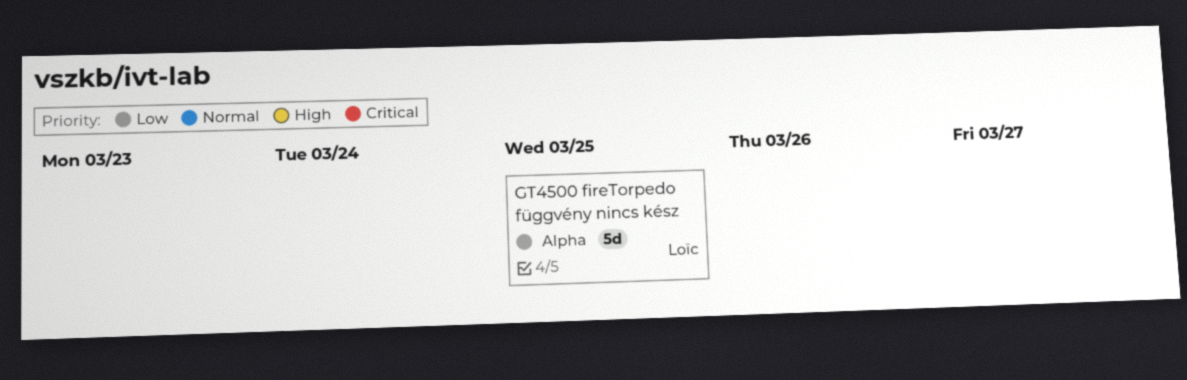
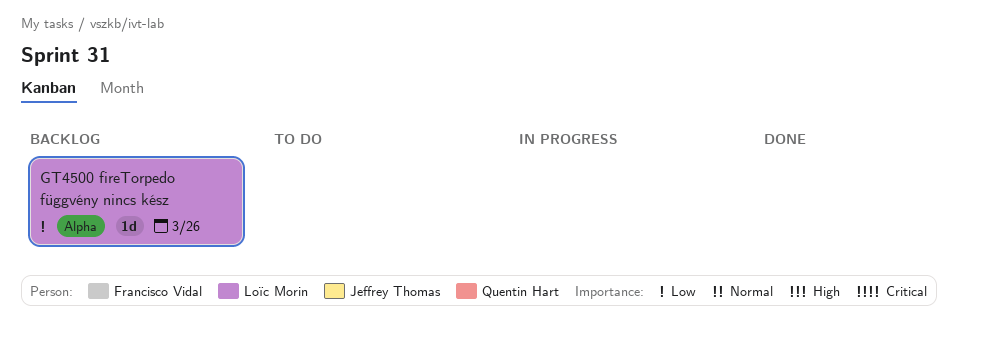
GT4500 fireTorpedo függvény nincs kész, estimate: 5d -> 1d
GT4500 fireTorpedo függvény nincs kész, due: Mar 25 -> Mar 26

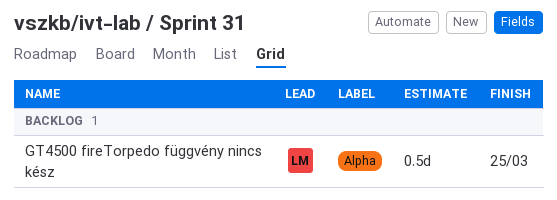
GT4500 fireTorpedo függvény nincs kész, estimate: 1d -> 0.5d
GT4500 fireTorpedo függvény nincs kész, due: Mar 26 -> Mar 25

